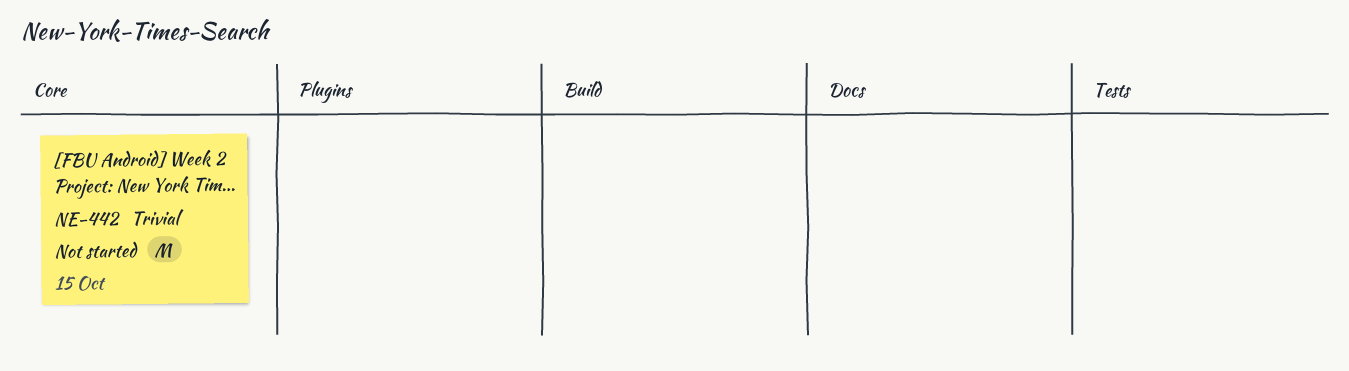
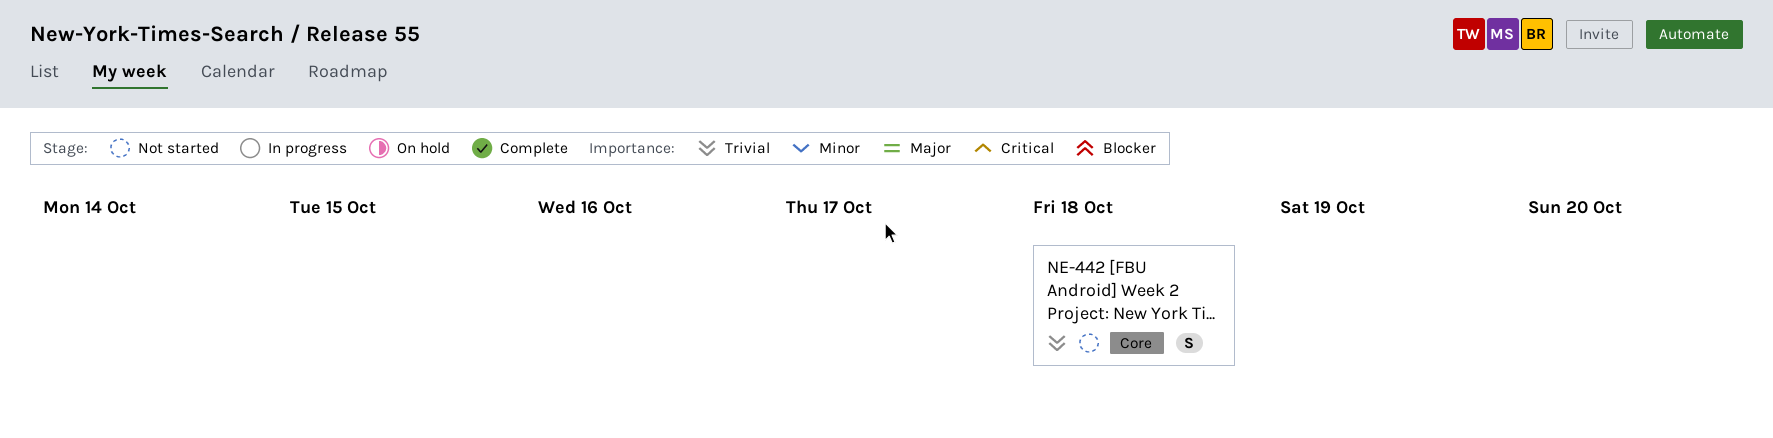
NE-442, estimate: M -> S
NE-442, due: Oct 15 -> Oct 18

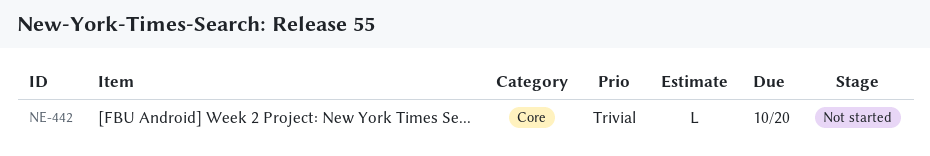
NE-442, estimate: S -> L
NE-442, due: Oct 18 -> Oct 20

